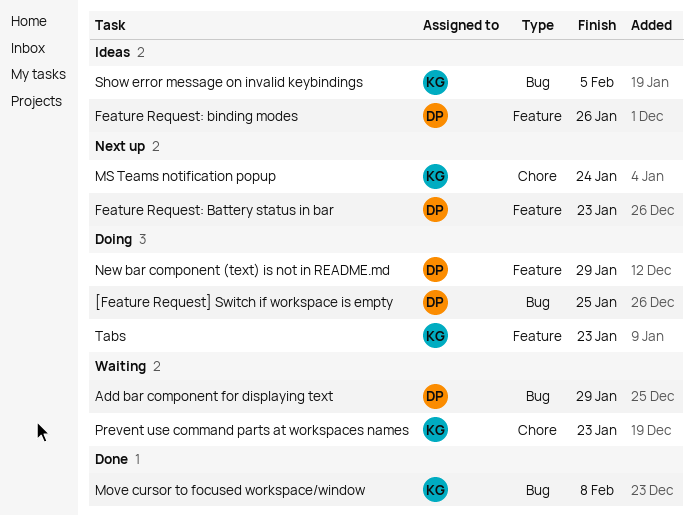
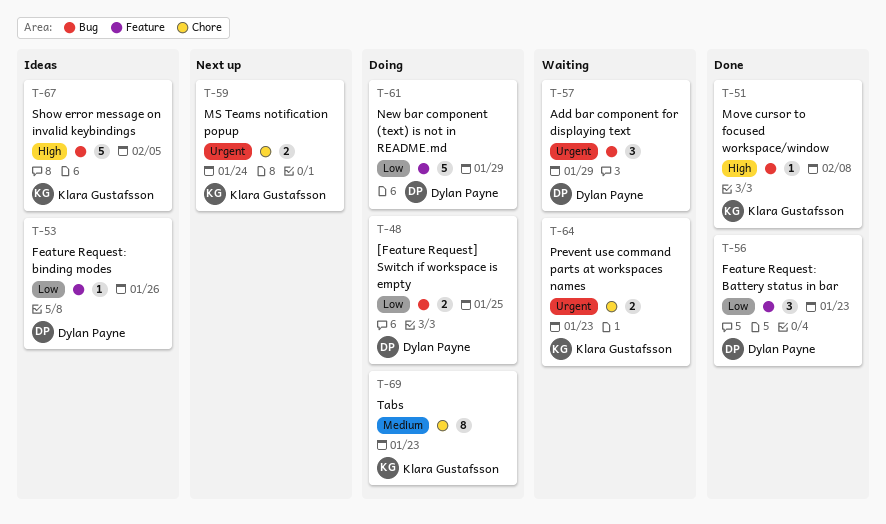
Feature Request: Battery status in bar, status: Next up -> Done
Tabs, label: Feature -> Chore

